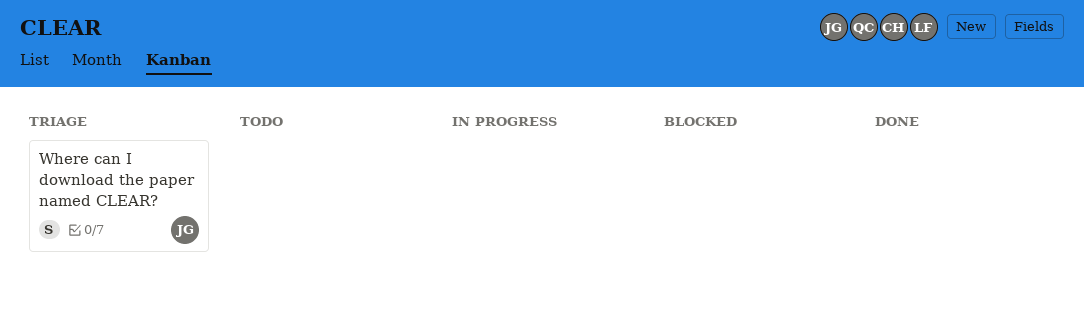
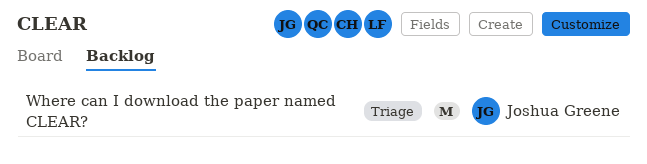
Where can I download the paper named CLEAR?, estimate: S -> M

